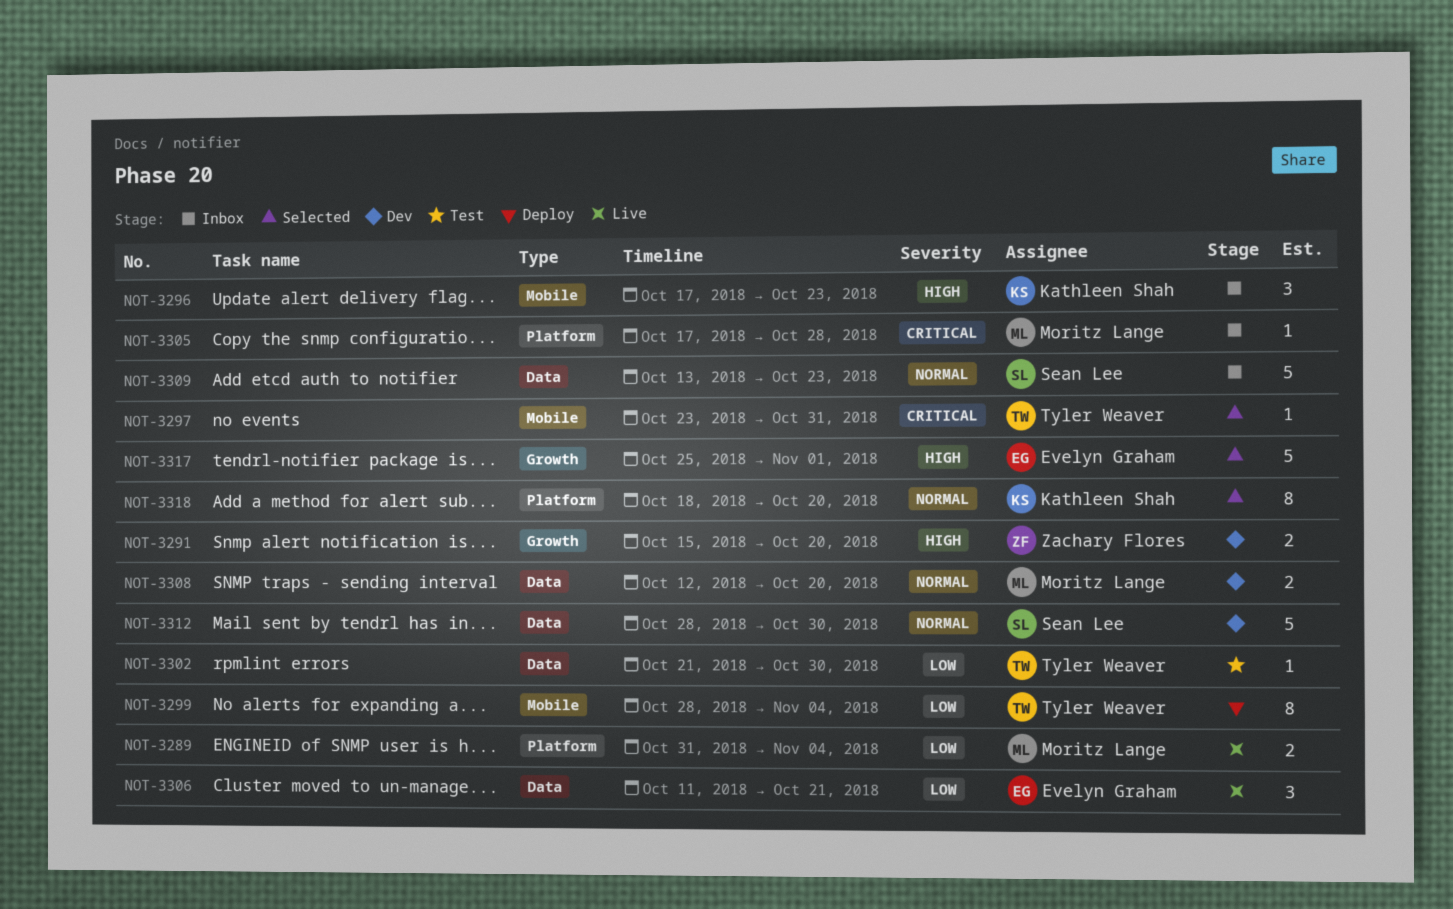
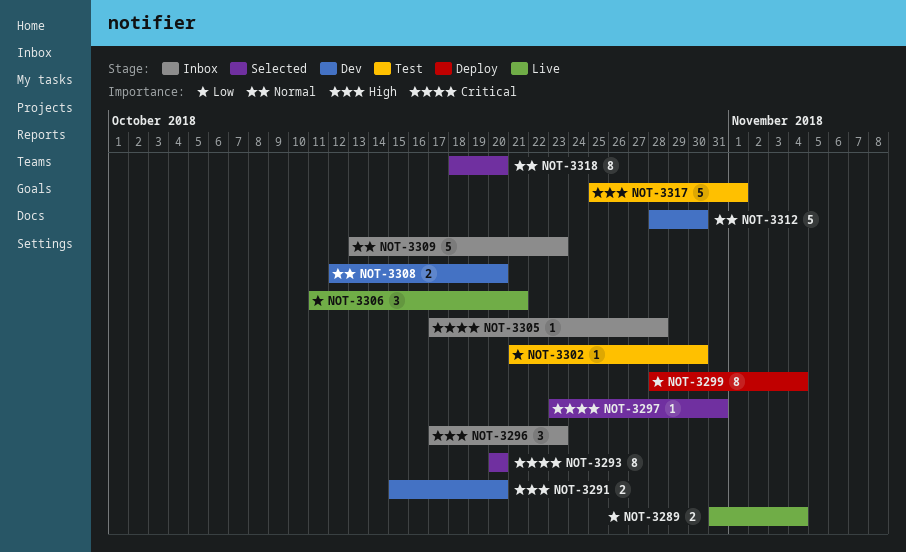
NOT-3293: none -> present
NOT-3317, status: Selected -> Test

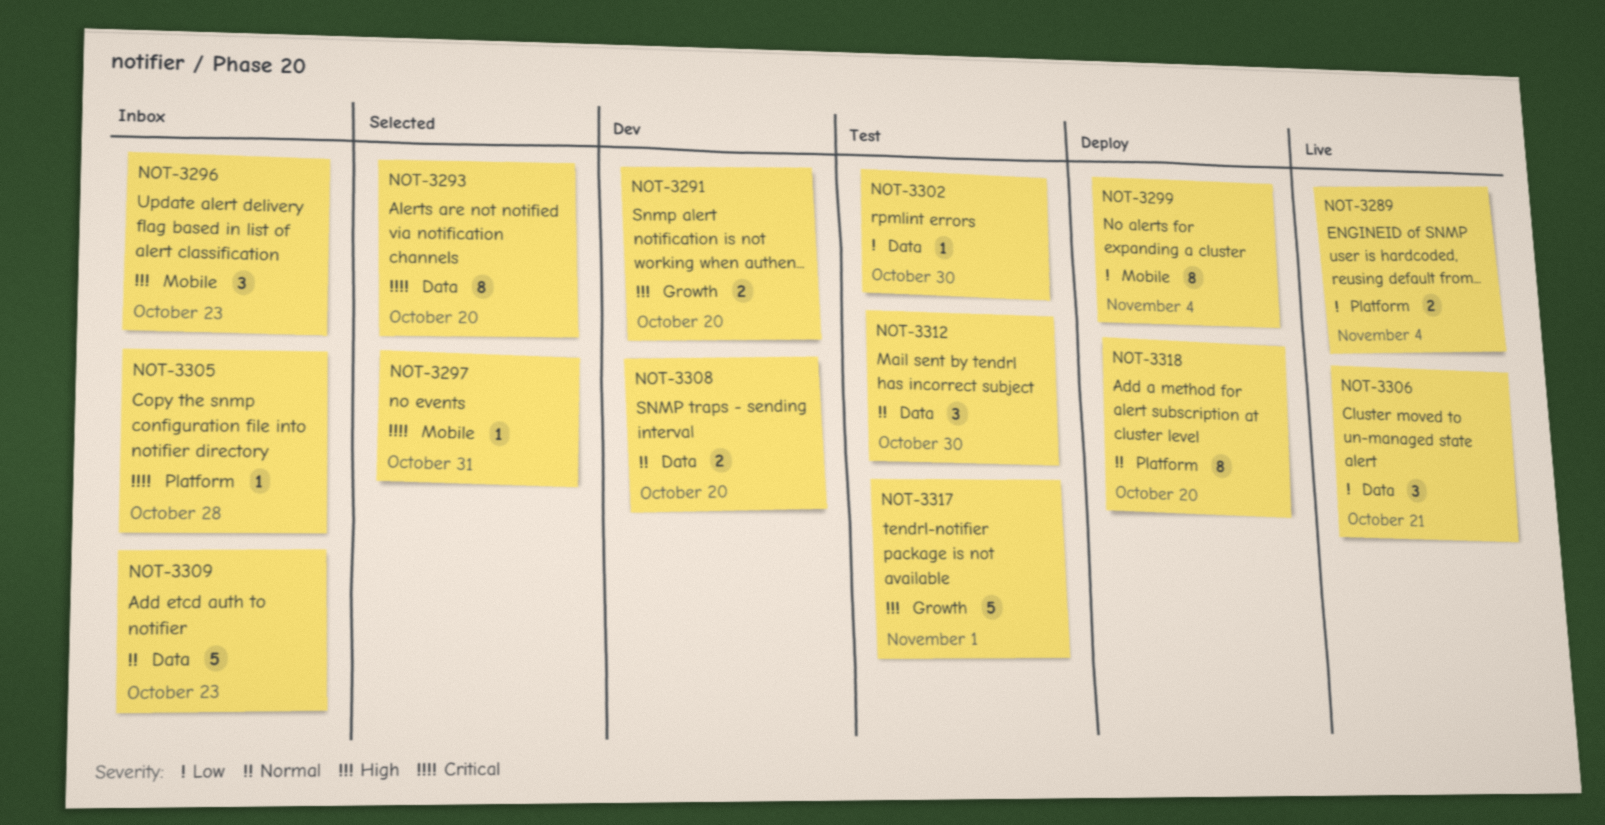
NOT-3312, status: Dev -> Test
NOT-3312, estimate: 5 -> 3
NOT-3318, status: Selected -> Deploy

